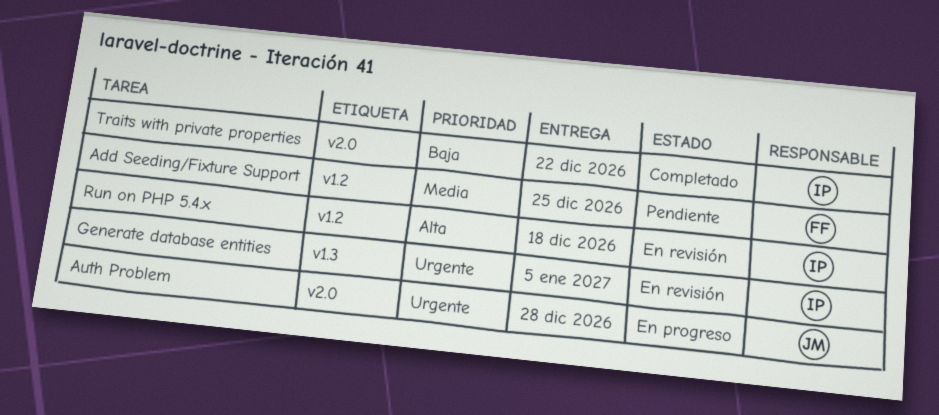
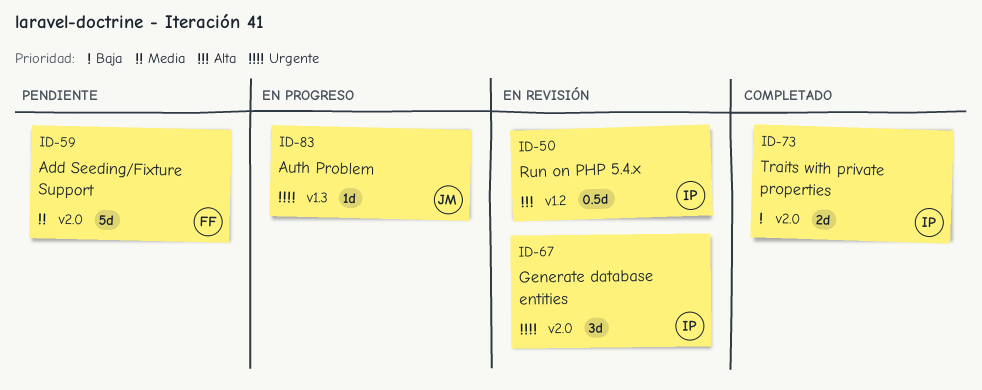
Add Seeding/Fixture Support, label: v1.2 -> v2.0
Auth Problem, label: v2.0 -> v1.3
Generate database entities, label: v1.3 -> v2.0

